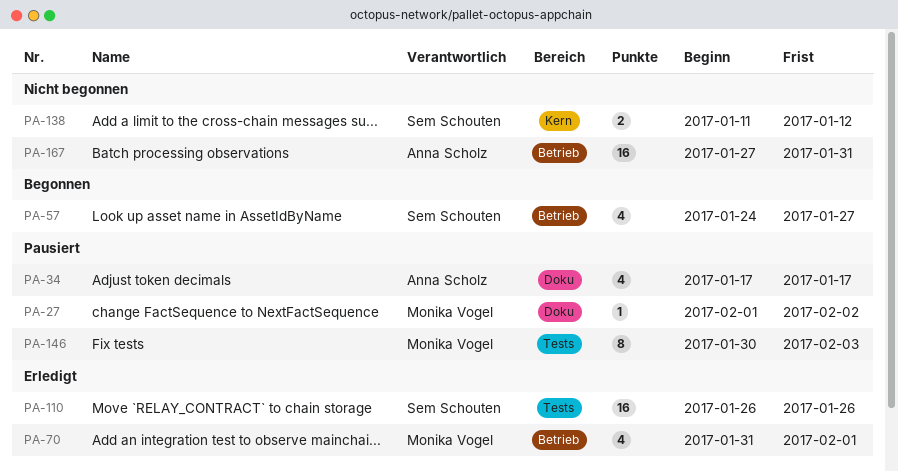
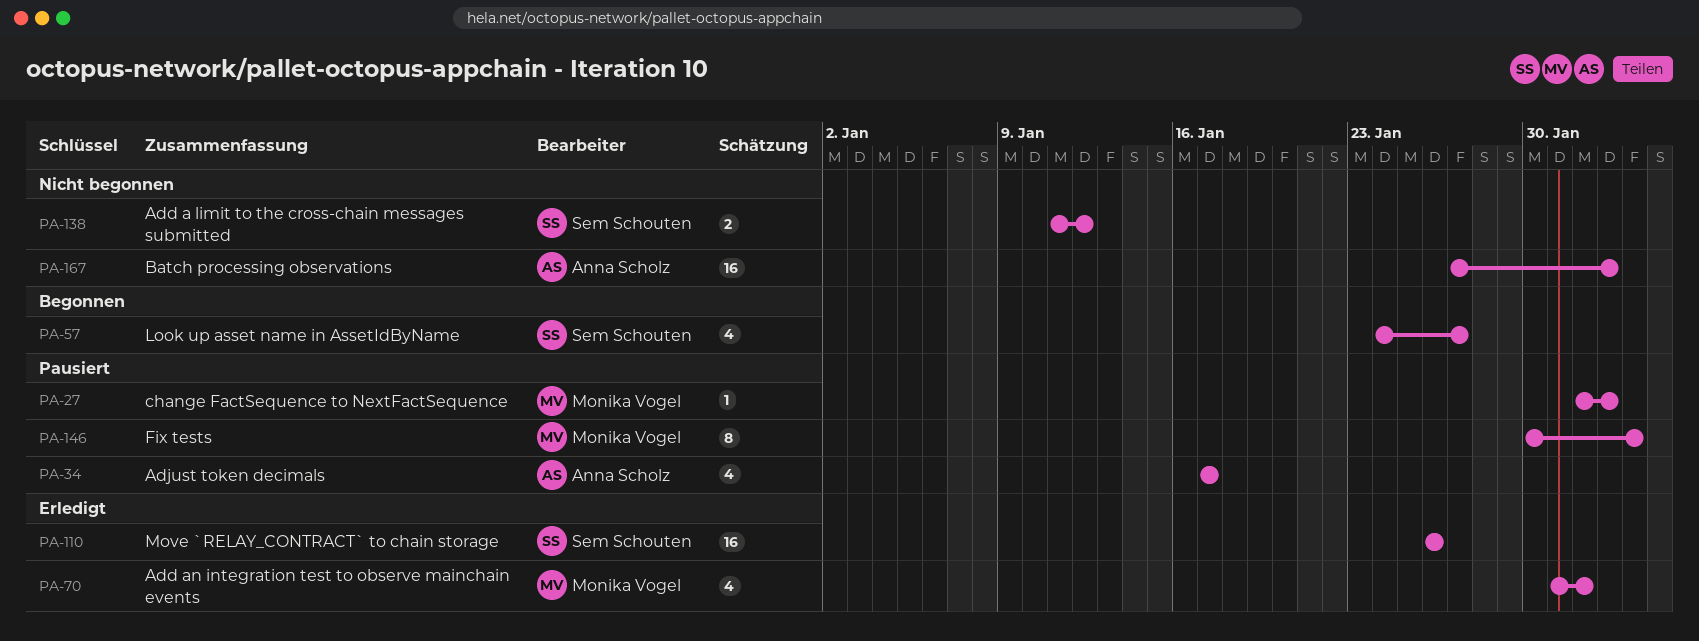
PA-167, due: Jan 31 -> Feb 2

